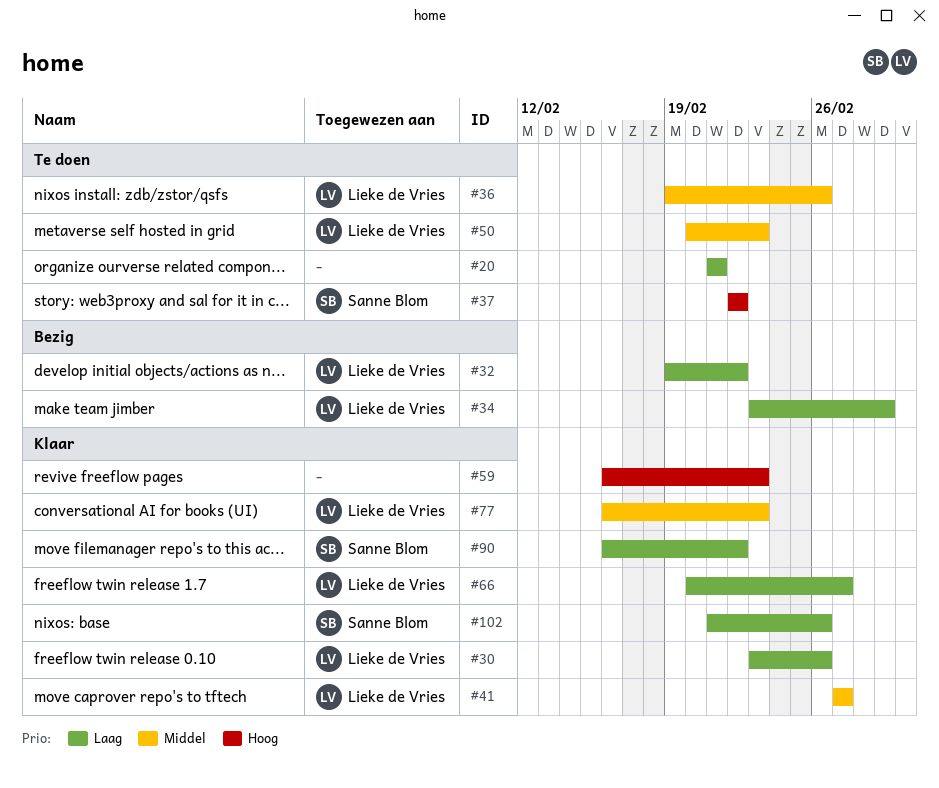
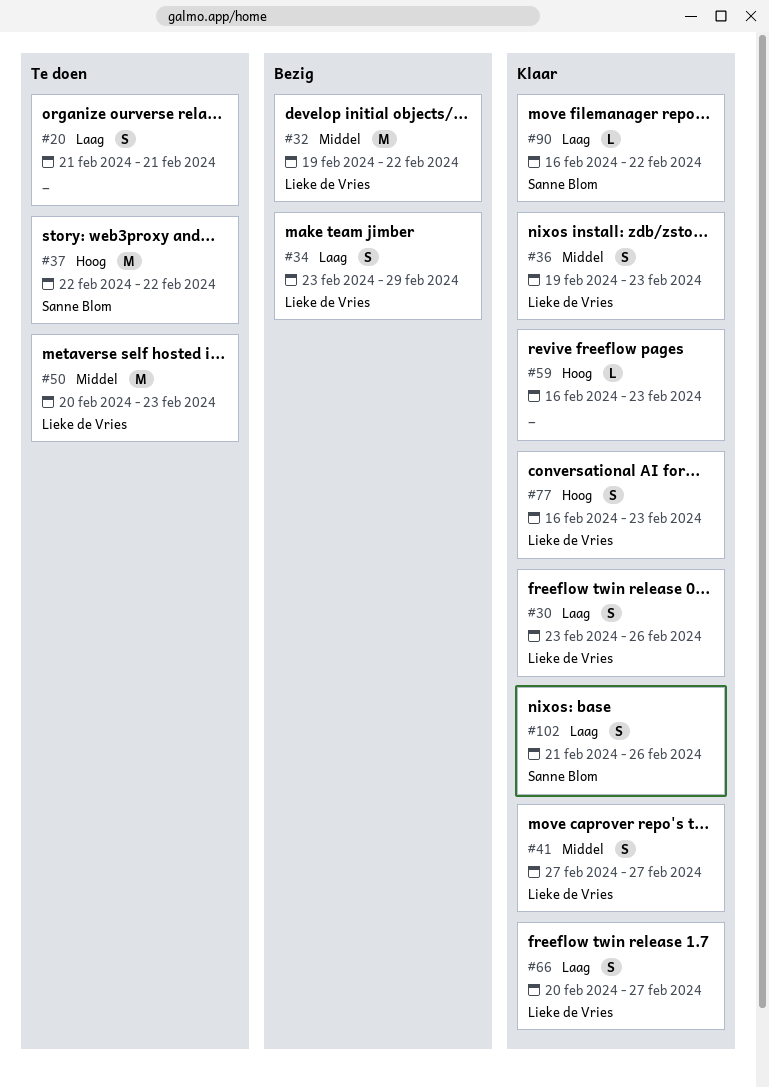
#32, priority: Laag -> Middel
#36, status: Te doen -> Klaar
#36, due: Feb 26 -> Feb 23
#77, priority: Middel -> Hoog

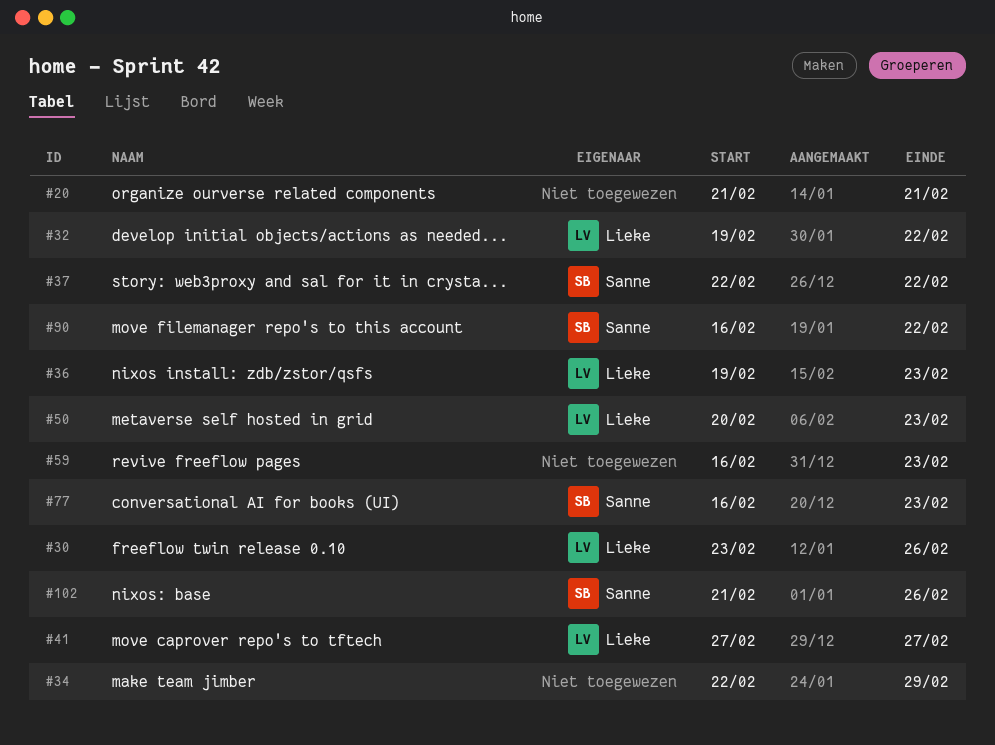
#34, owner: Lieke de Vries -> none
#34, start: Feb 23 -> Feb 22
#66: present -> none
#77, owner: Lieke de Vries -> Sanne Blom

